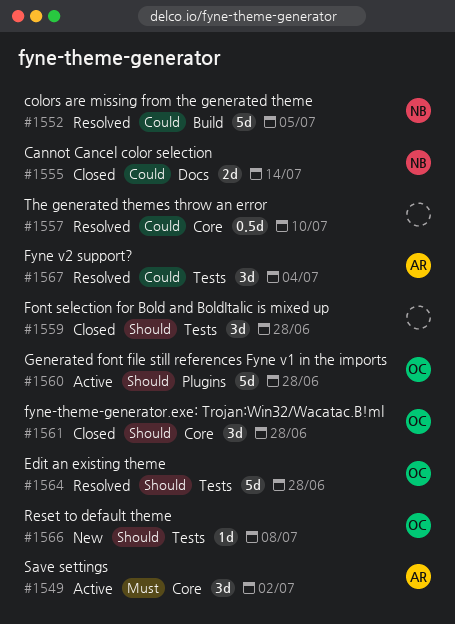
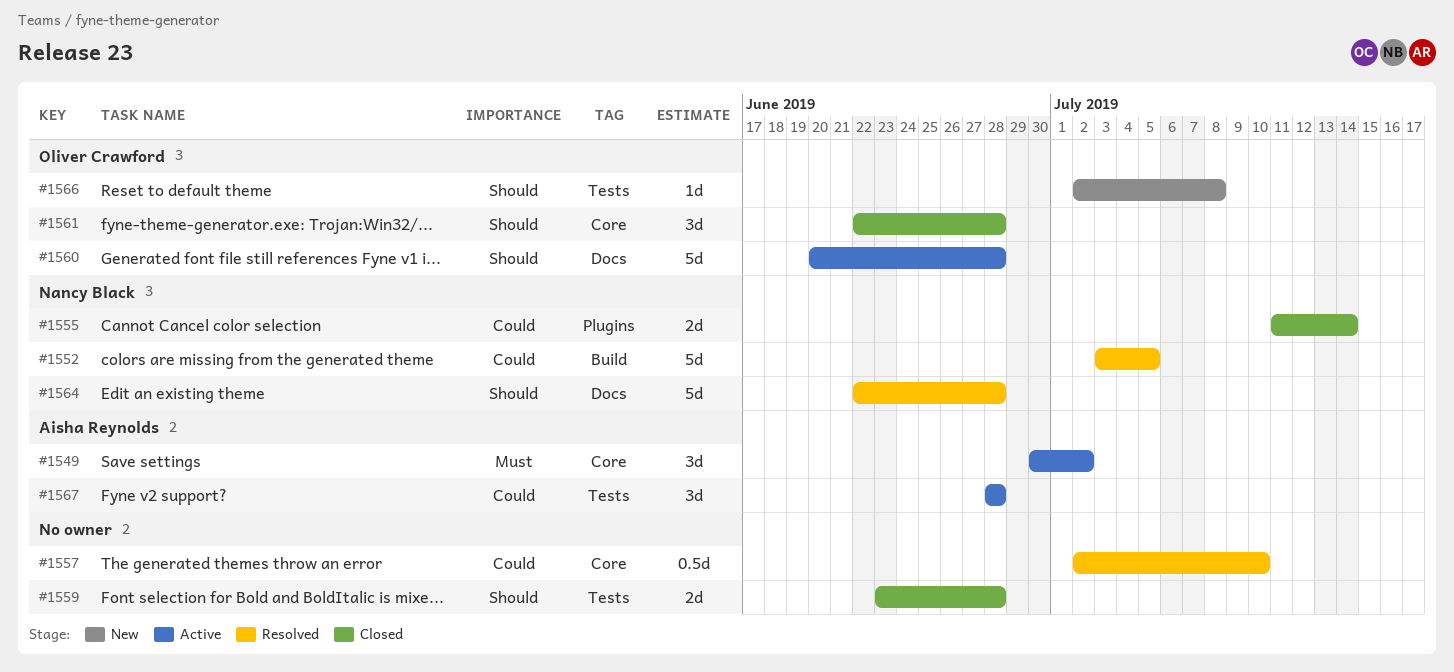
#1555, label: Docs -> Plugins
#1559, estimate: 3d -> 2d
#1560, label: Plugins -> Docs
#1564, owner: Oliver Crawford -> Nancy Black
#1564, label: Tests -> Docs
#1567, status: Resolved -> Active
#1567, due: Jul 4 -> Jun 28

